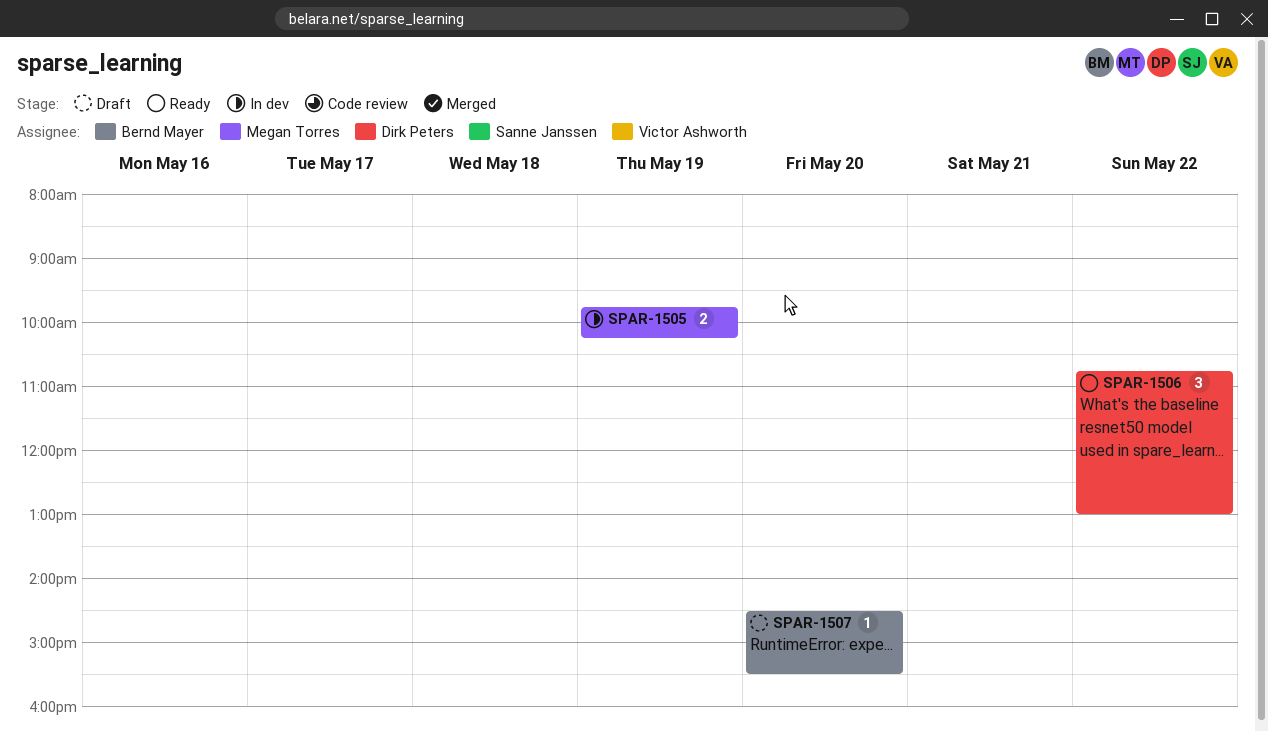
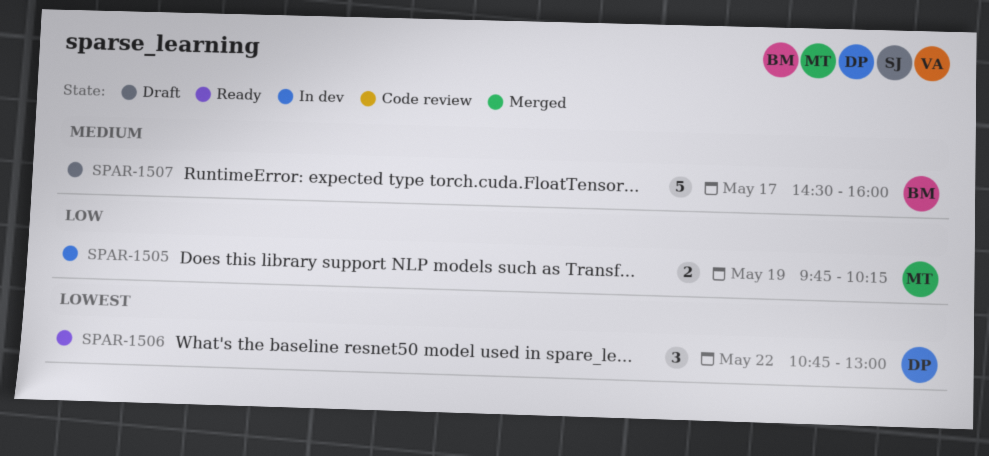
SPAR-1507, estimate: 1 -> 5
SPAR-1507, day: May 20 -> May 17
SPAR-1507, ends: 15:30 -> 16:00

